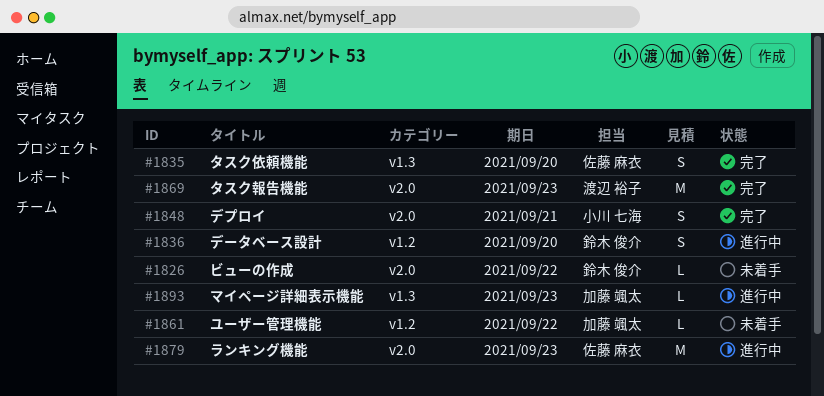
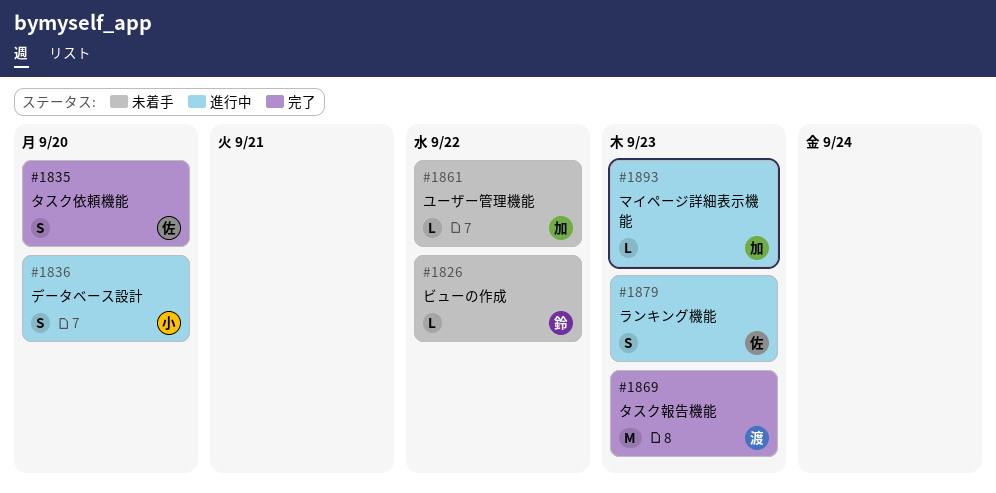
#1836, owner: 鈴木 俊介 -> 小川 七海
#1848: present -> none
#1879, estimate: M -> S

